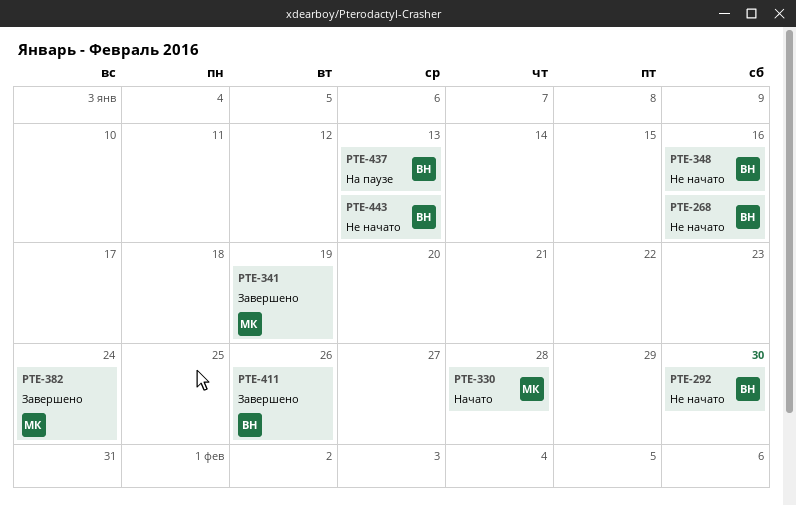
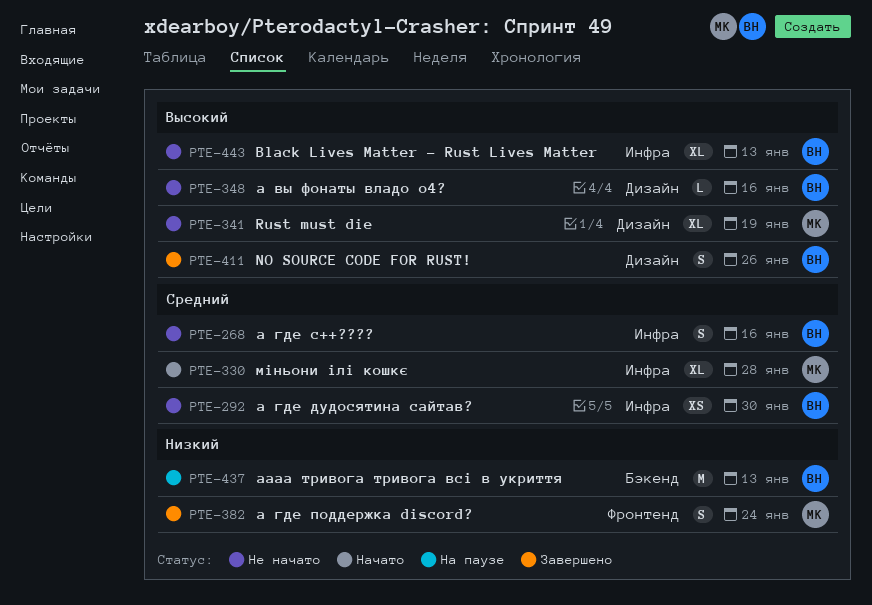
PTE-341, status: Завершено -> Не начато

